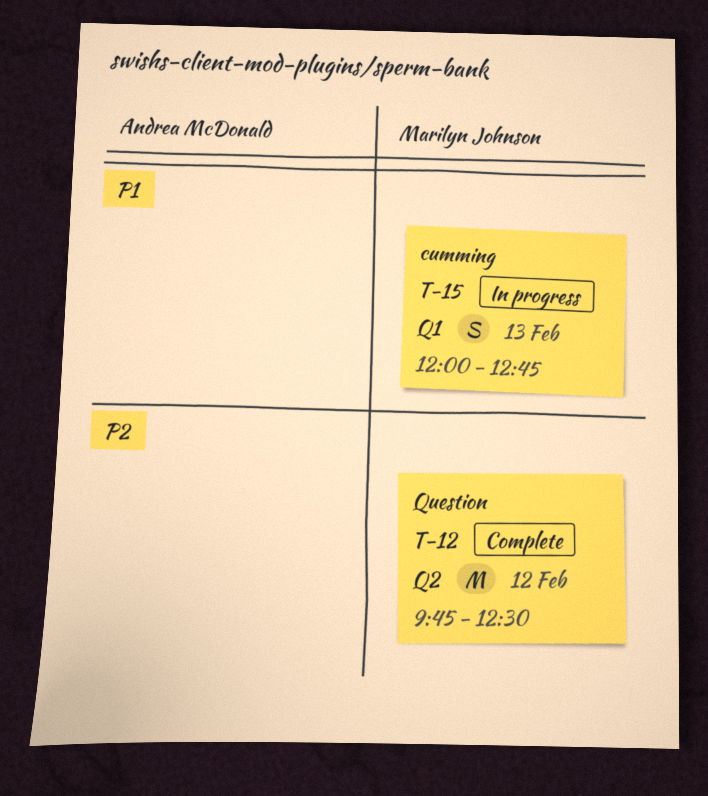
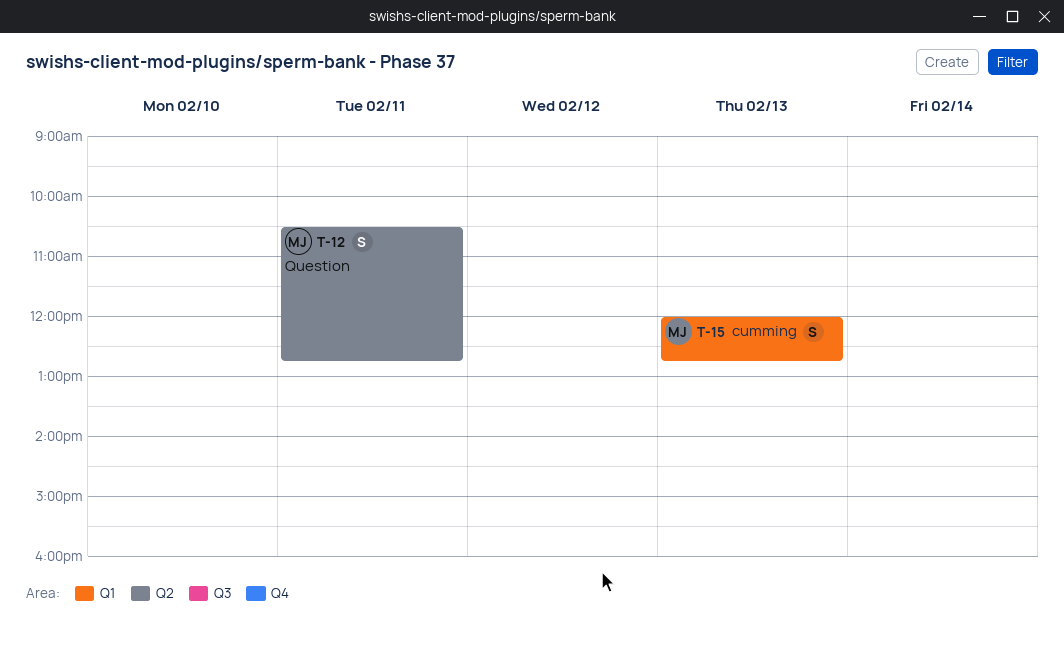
T-12, estimate: M -> S
T-12, day: Feb 12 -> Feb 11
T-12, begins: 09:45 -> 10:30
T-12, ends: 12:30 -> 12:45

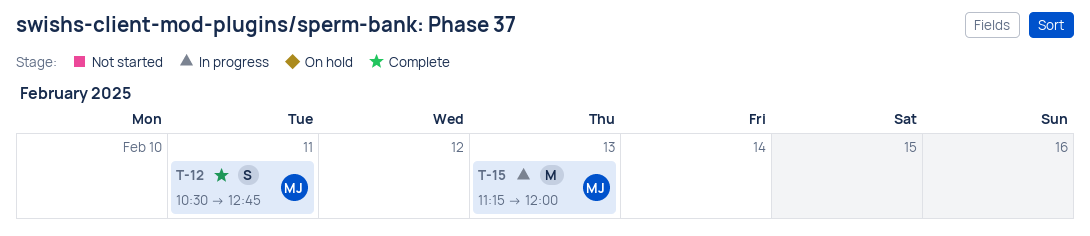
T-15, estimate: S -> M
T-15, begins: 12:00 -> 11:15
T-15, ends: 12:45 -> 12:00

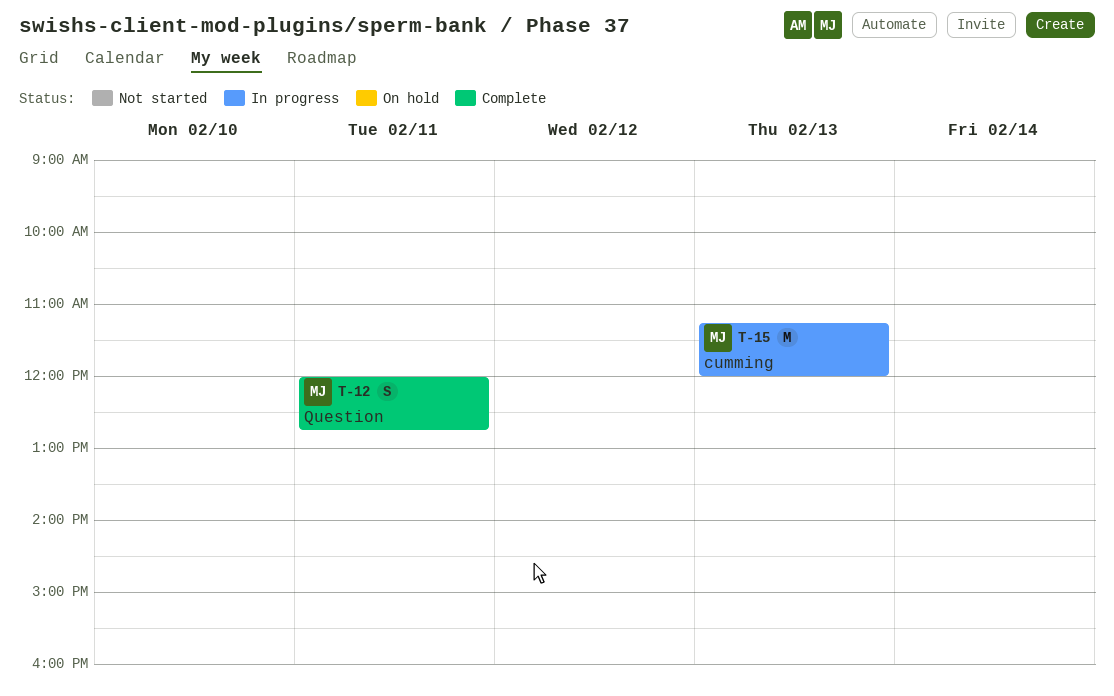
T-12, begins: 10:30 -> 12:00

